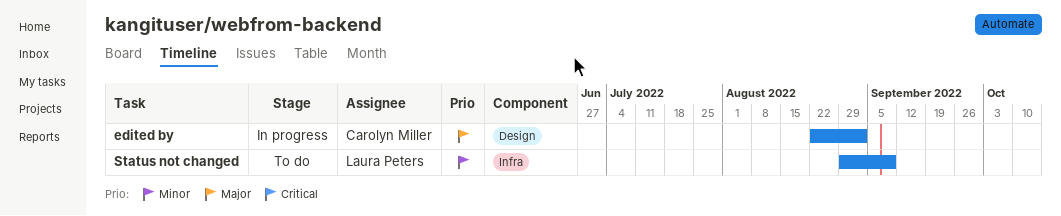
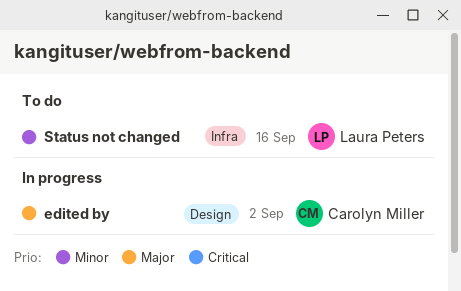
Status not changed, due: Sep 9 -> Sep 16

